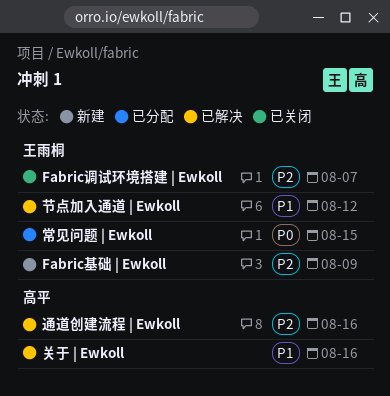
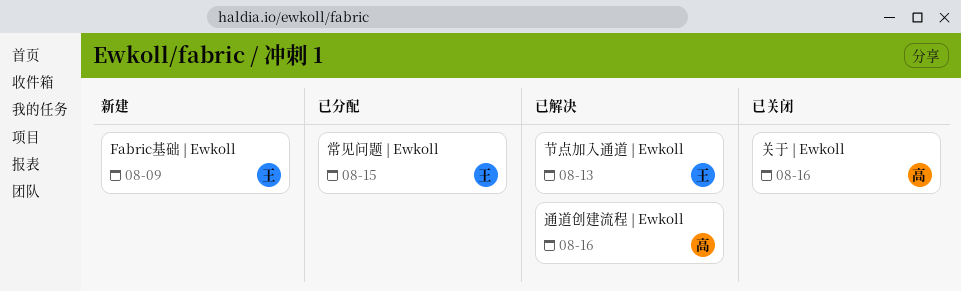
Fabric调试环境搭建 | Ewkoll: present -> none
关于 | Ewkoll, status: 已解决 -> 已关闭
节点加入通道 | Ewkoll, due: Aug 12 -> Aug 13

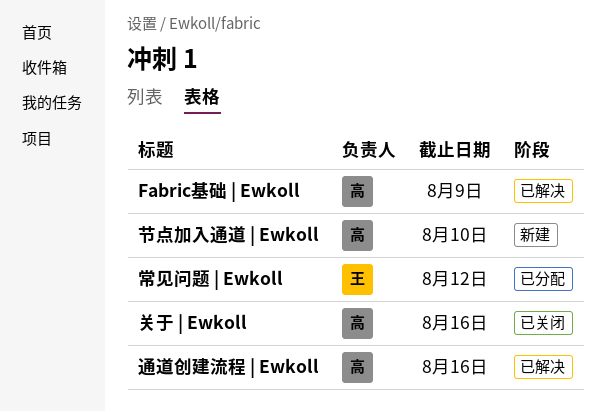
Fabric基础 | Ewkoll, status: 新建 -> 已解决
Fabric基础 | Ewkoll, owner: 王 -> 高
常见问题 | Ewkoll, due: Aug 15 -> Aug 12
节点加入通道 | Ewkoll, status: 已解决 -> 新建
节点加入通道 | Ewkoll, owner: 王 -> 高
节点加入通道 | Ewkoll, due: Aug 13 -> Aug 10

